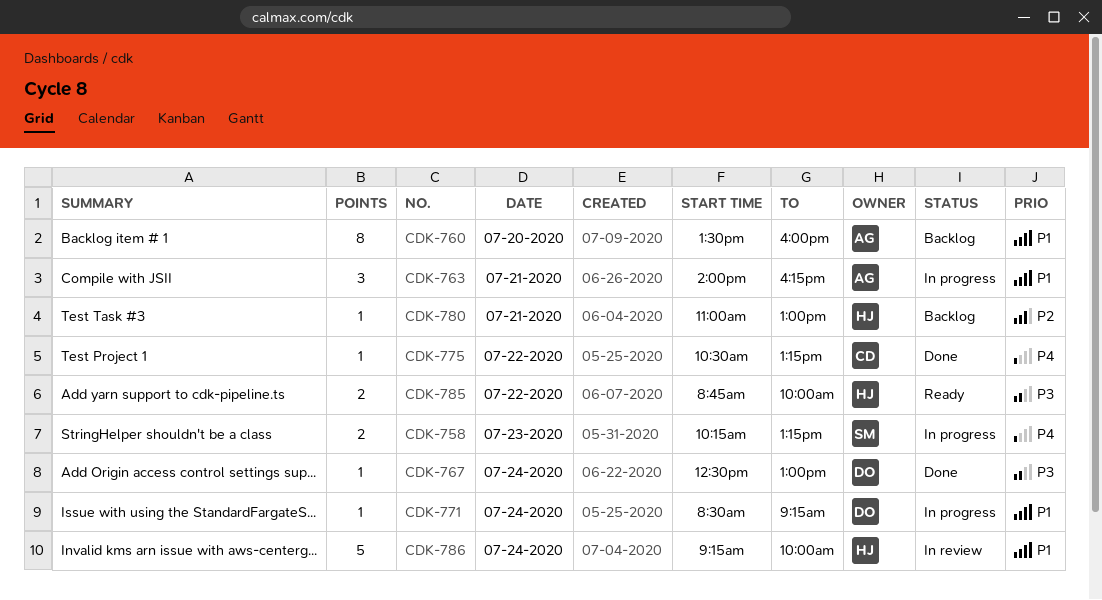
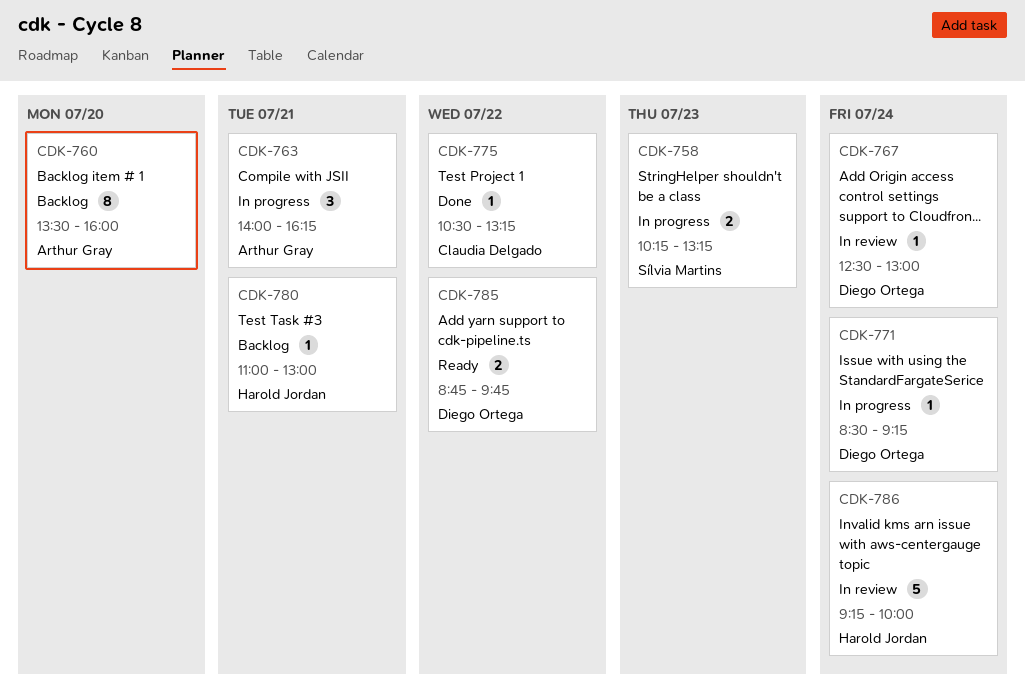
CDK-767, status: Done -> In review
CDK-785, owner: Harold Jordan -> Diego Ortega
CDK-785, ends: 10:00 -> 09:45

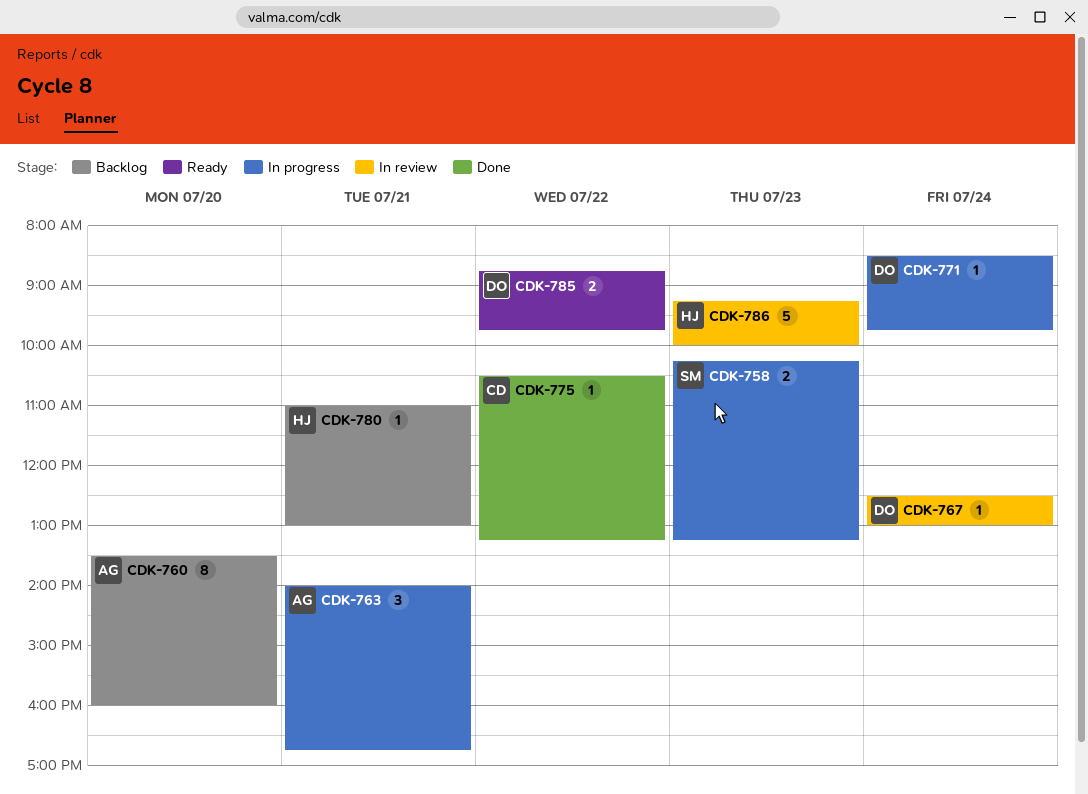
CDK-763, ends: 16:15 -> 16:45
CDK-771, ends: 09:15 -> 09:45
CDK-786, day: Jul 24 -> Jul 23

